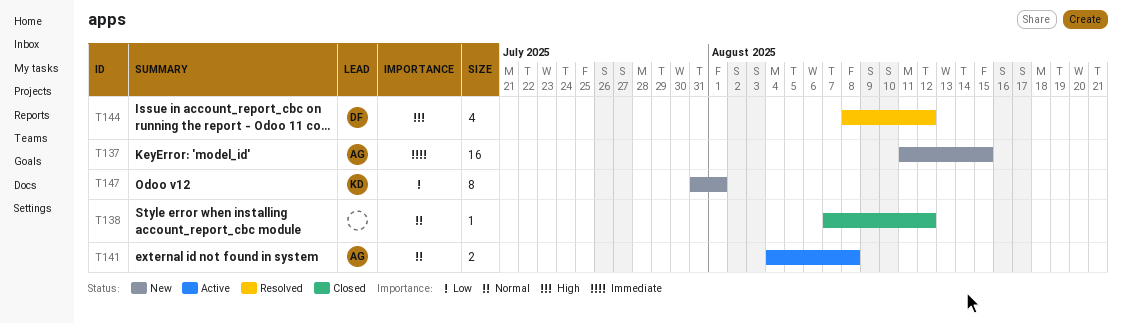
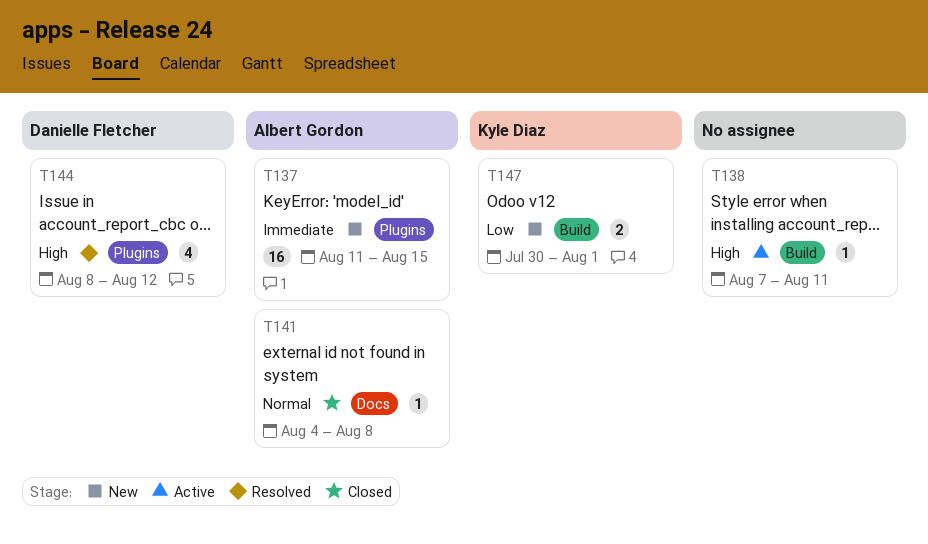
T138, status: Closed -> Active
T138, priority: Normal -> High
T138, due: Aug 12 -> Aug 11
T141, status: Active -> Closed
T141, estimate: 2 -> 1
T147, estimate: 8 -> 2
T147, start: Jul 31 -> Jul 30

